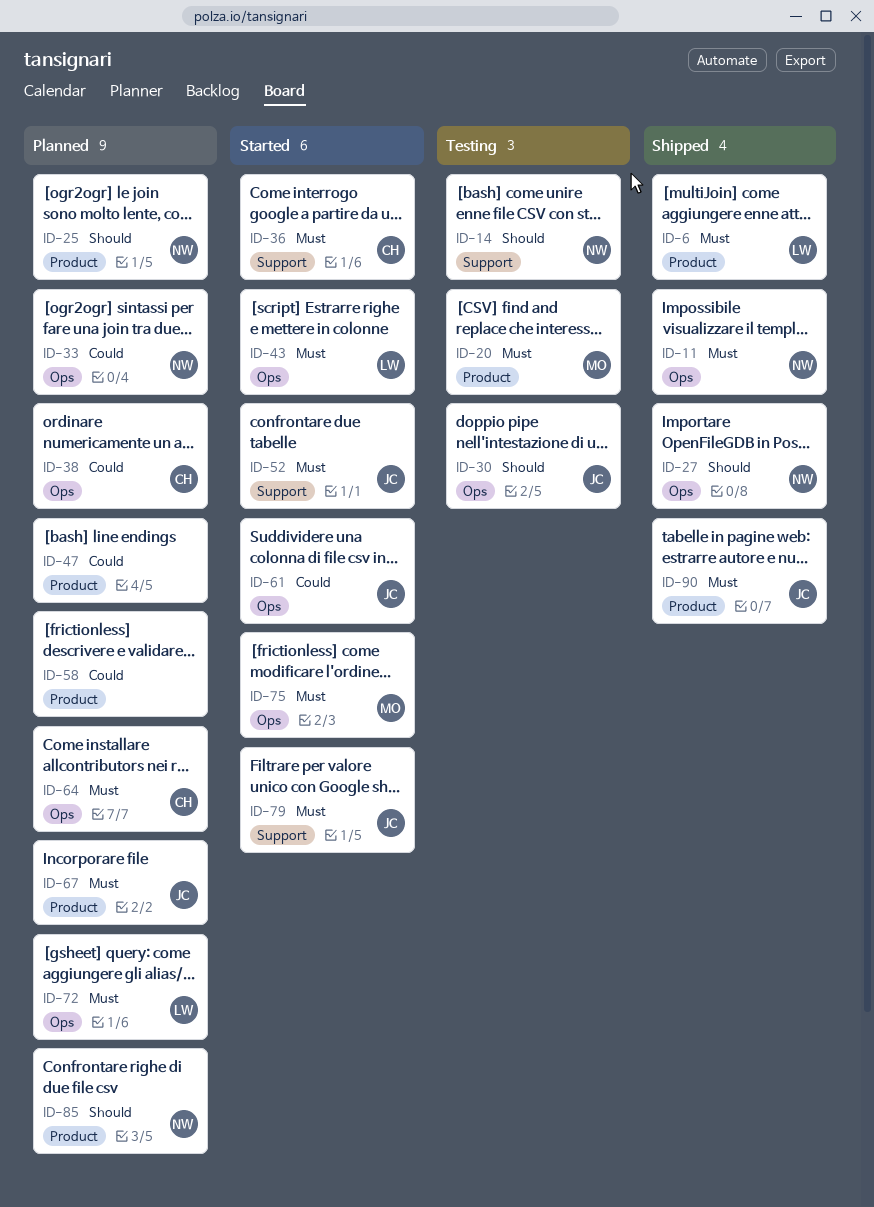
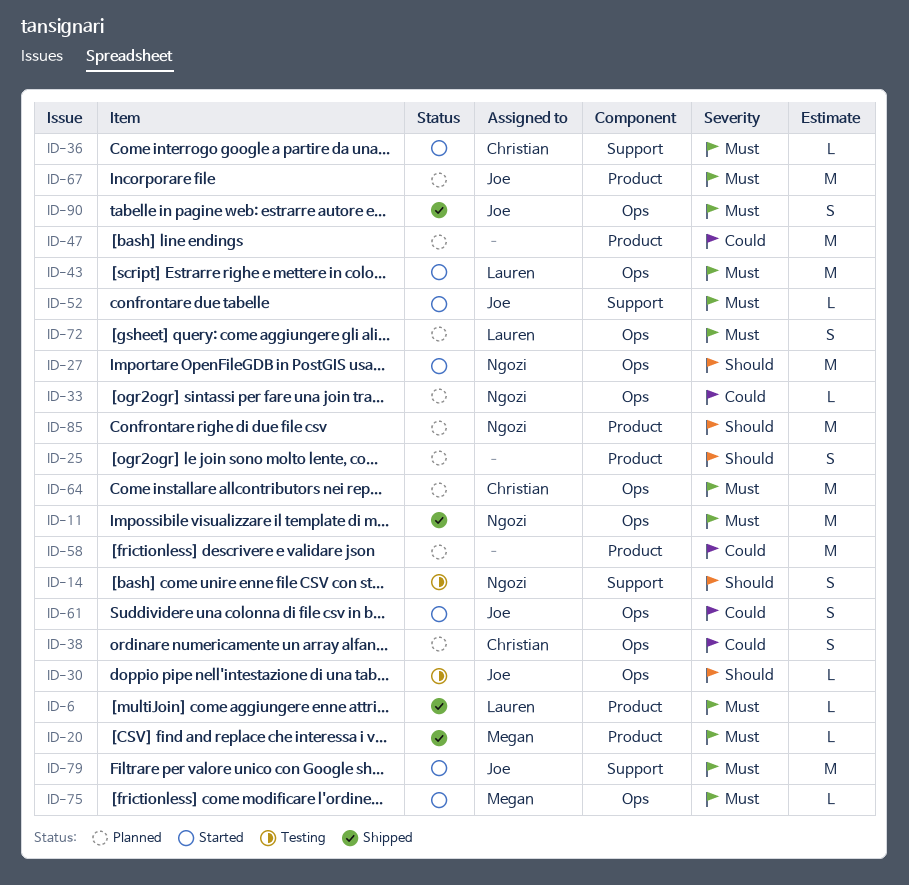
ID-20, status: Testing -> Shipped
ID-25, owner: Ngozi -> none
ID-27, status: Shipped -> Started
ID-90, label: Product -> Ops

